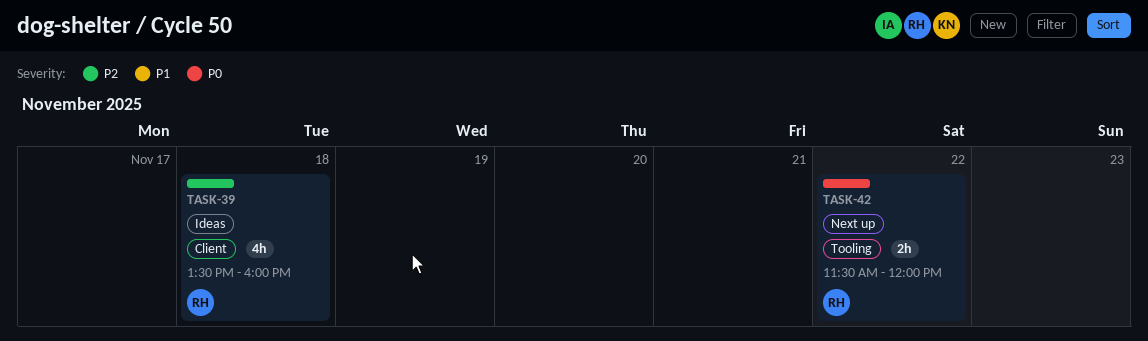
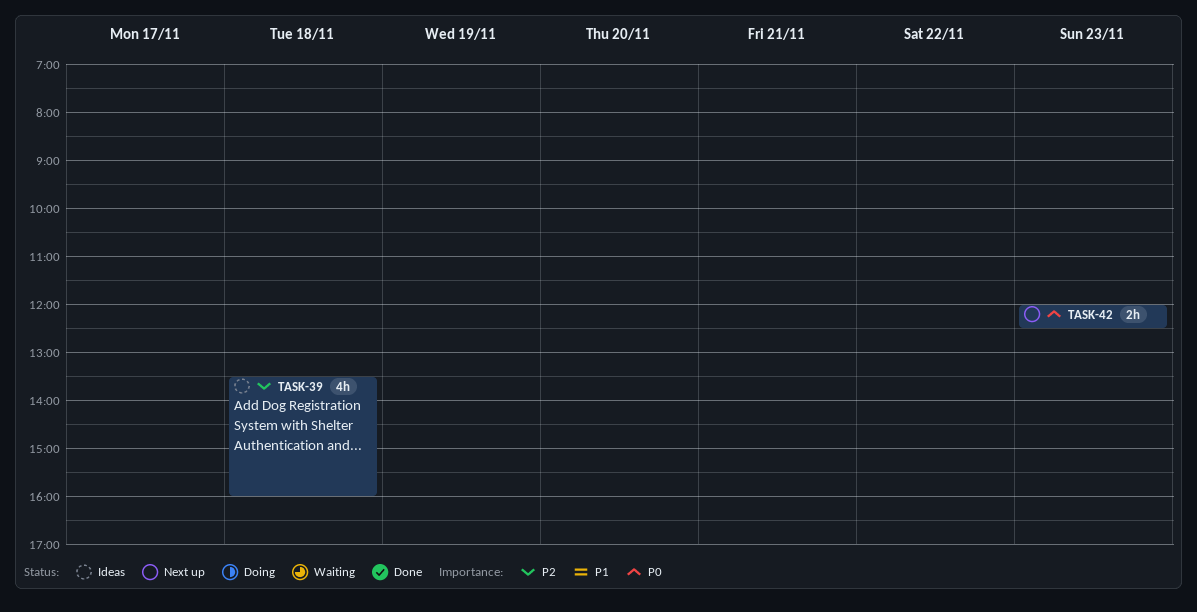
TASK-42, day: Nov 22 -> Nov 23
TASK-42, begins: 11:30 -> 12:00
TASK-42, ends: 12:00 -> 12:30

